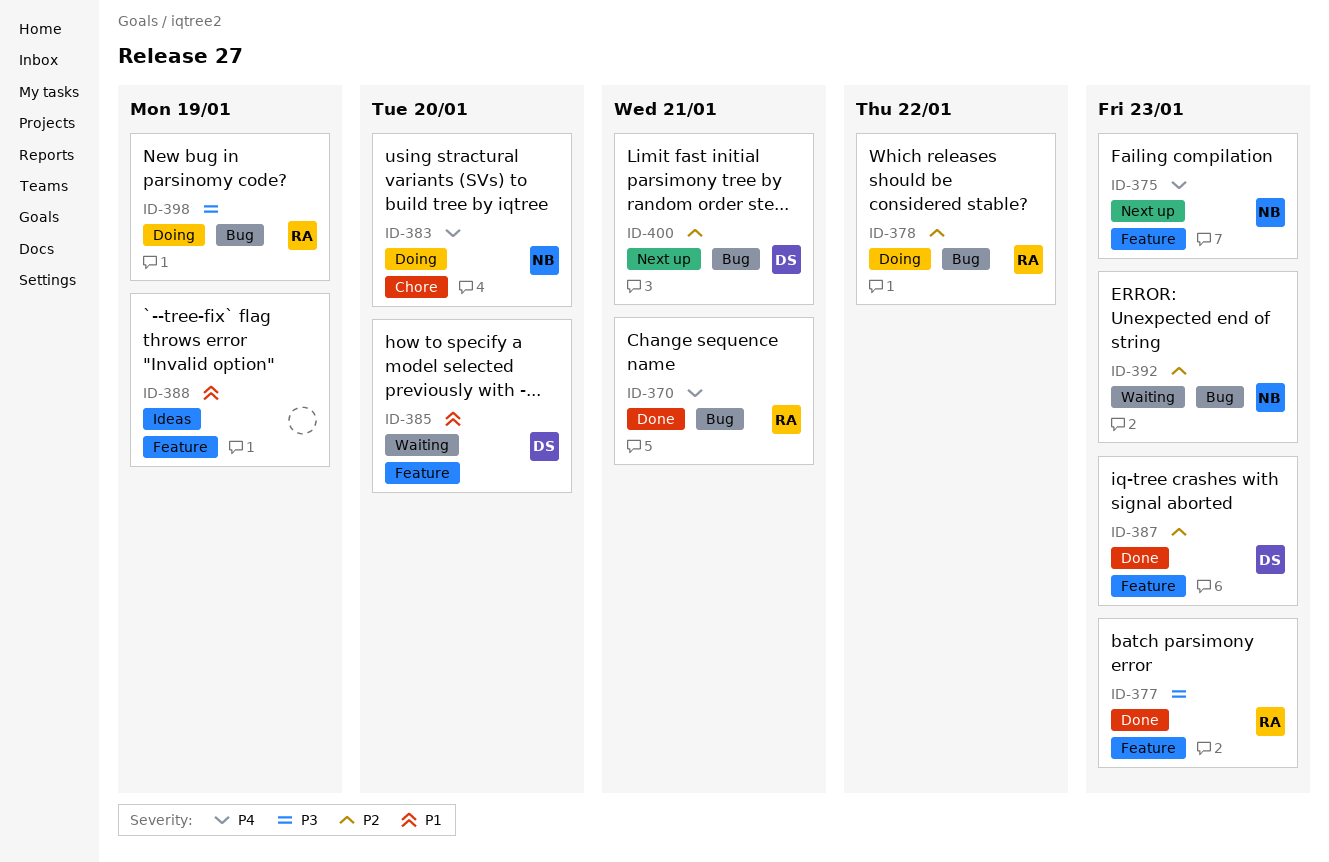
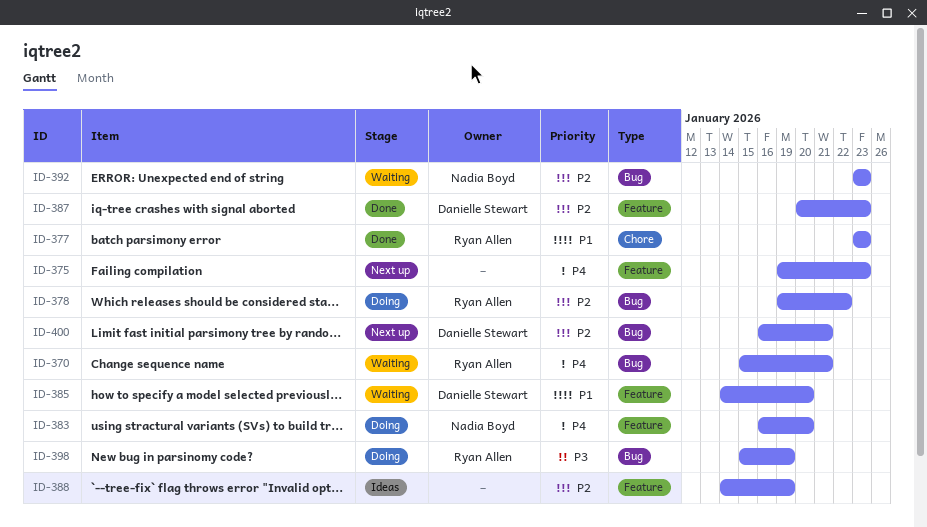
ID-370, status: Done -> Waiting
ID-375, owner: Nadia Boyd -> none
ID-377, priority: P3 -> P1
ID-377, label: Feature -> Chore
ID-383, label: Chore -> Feature
ID-388, priority: P1 -> P2

